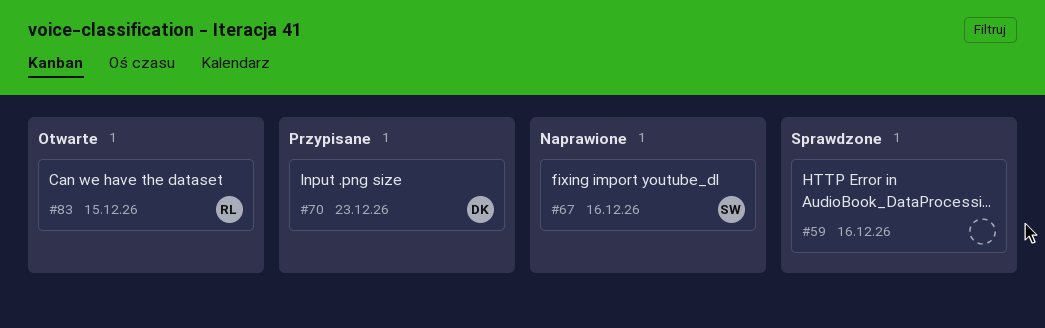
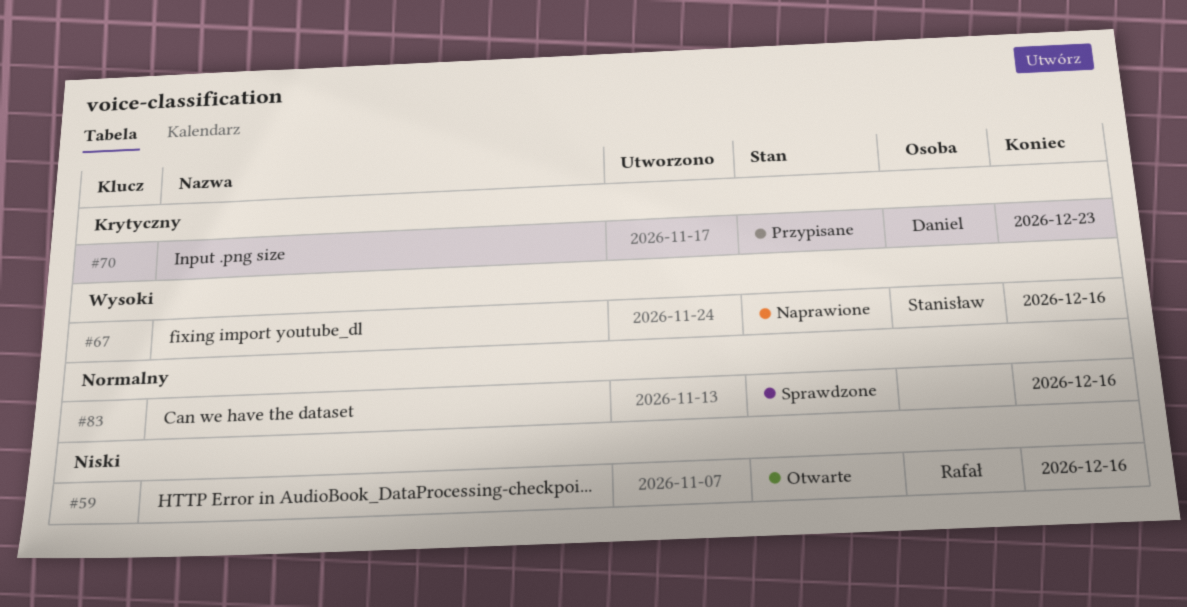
#59, status: Sprawdzone -> Otwarte
#59, owner: none -> Rafał
#83, status: Otwarte -> Sprawdzone
#83, owner: Rafał -> none
#83, due: Dec 15 -> Dec 16

